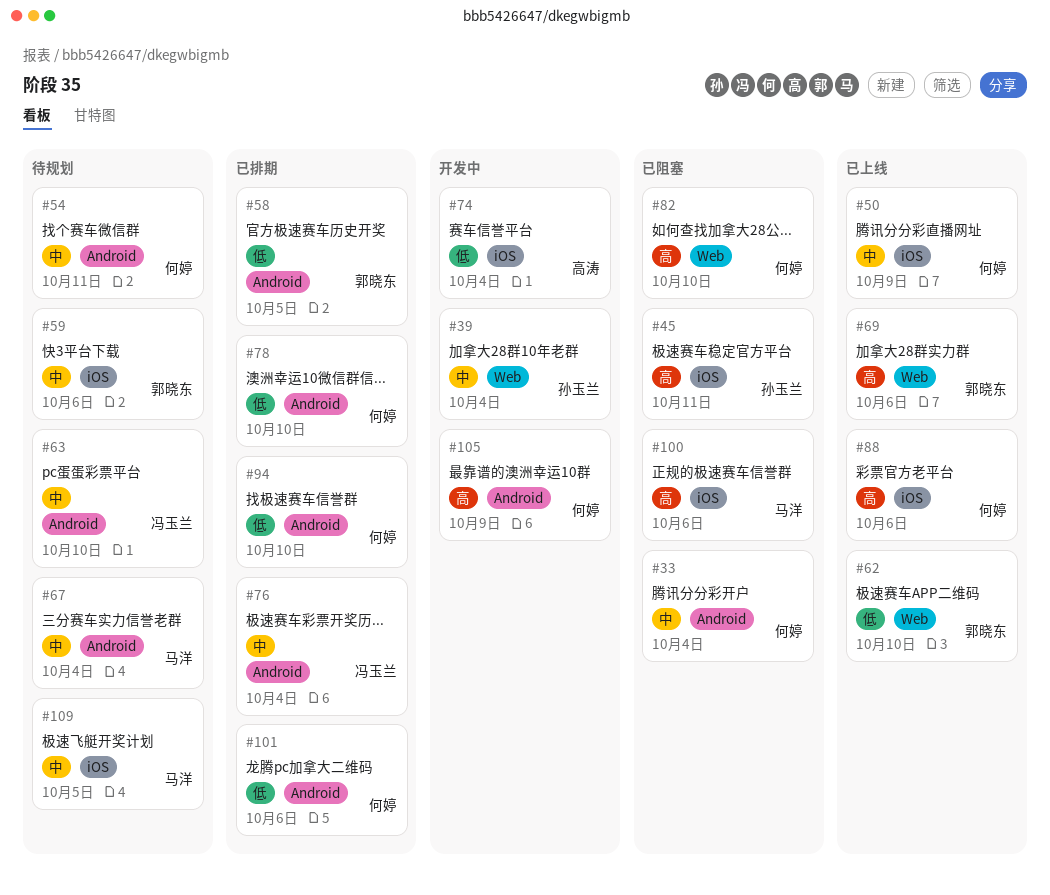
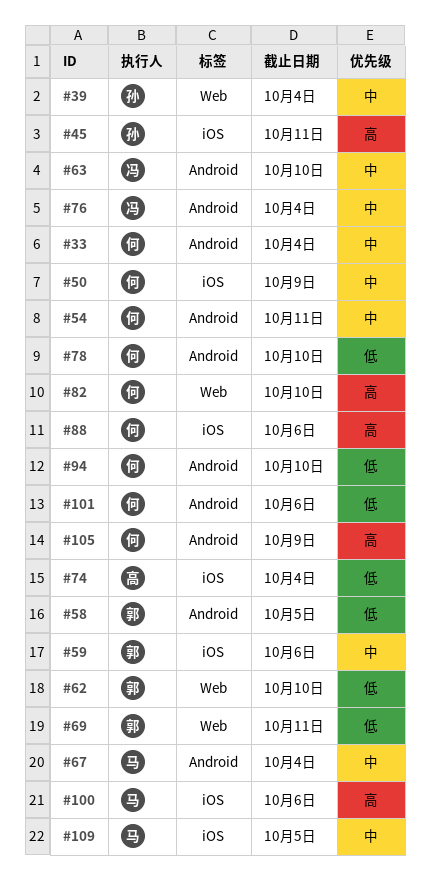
#69, priority: 高 -> 低
#69, due: Oct 6 -> Oct 11

